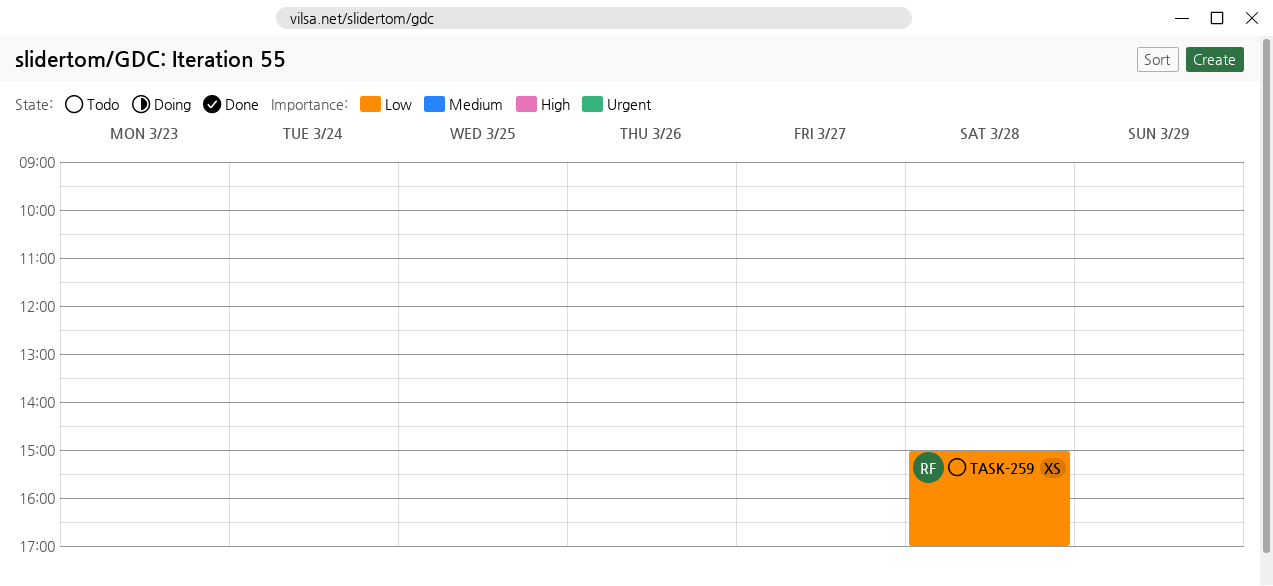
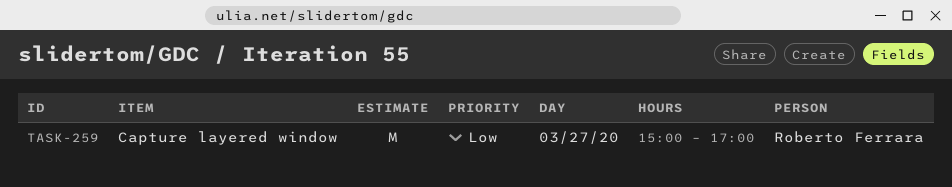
TASK-259, estimate: XS -> M
TASK-259, day: Mar 28 -> Mar 27

